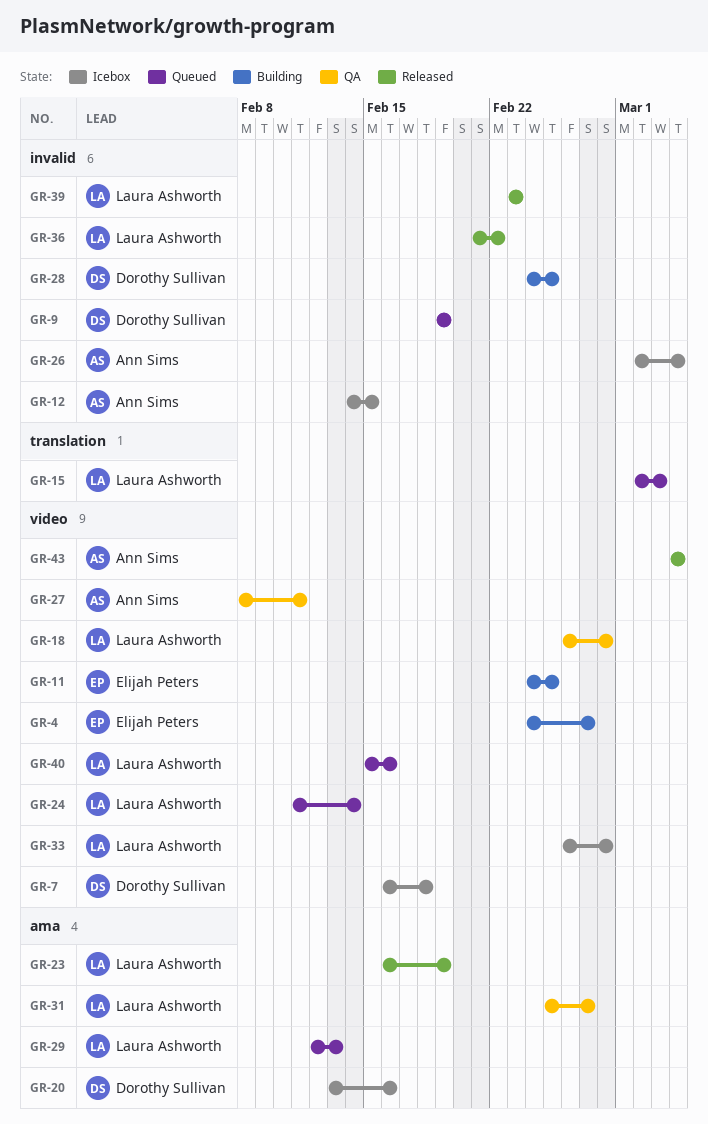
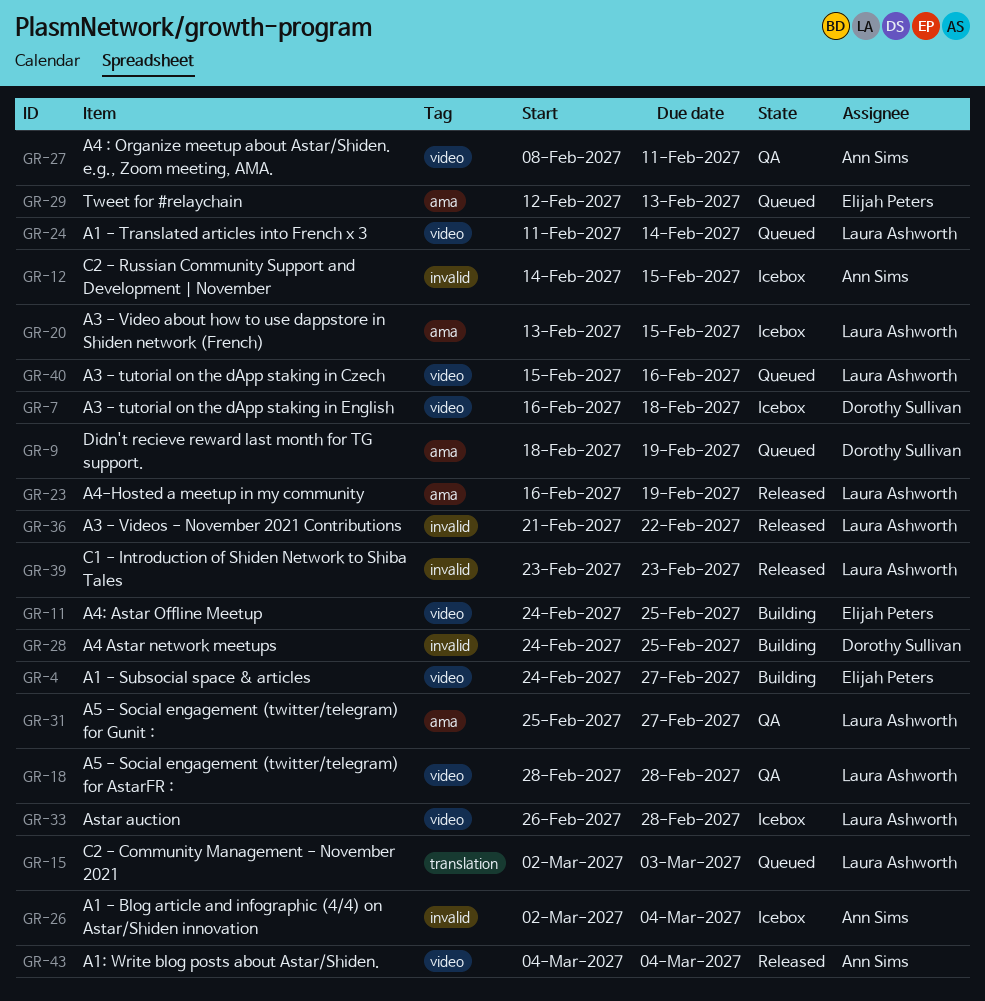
GR-9, label: invalid -> ama
GR-9, start: Feb 19 -> Feb 18
GR-18, start: Feb 26 -> Feb 28
GR-20, owner: Dorothy Sullivan -> Laura Ashworth
GR-20, due: Feb 16 -> Feb 15
GR-29, owner: Laura Ashworth -> Elijah Peters

